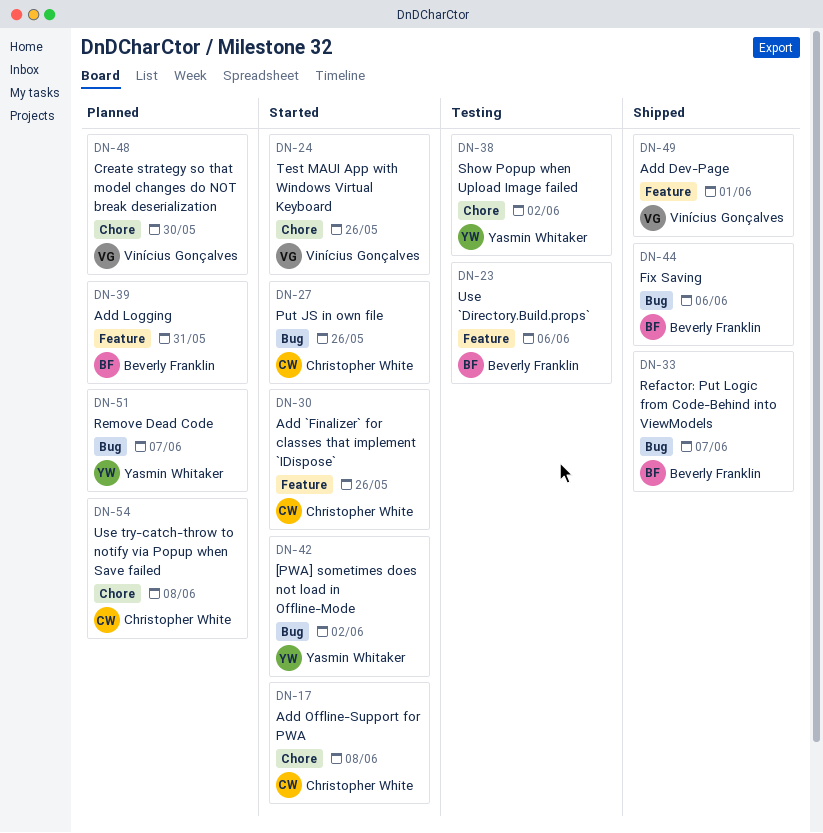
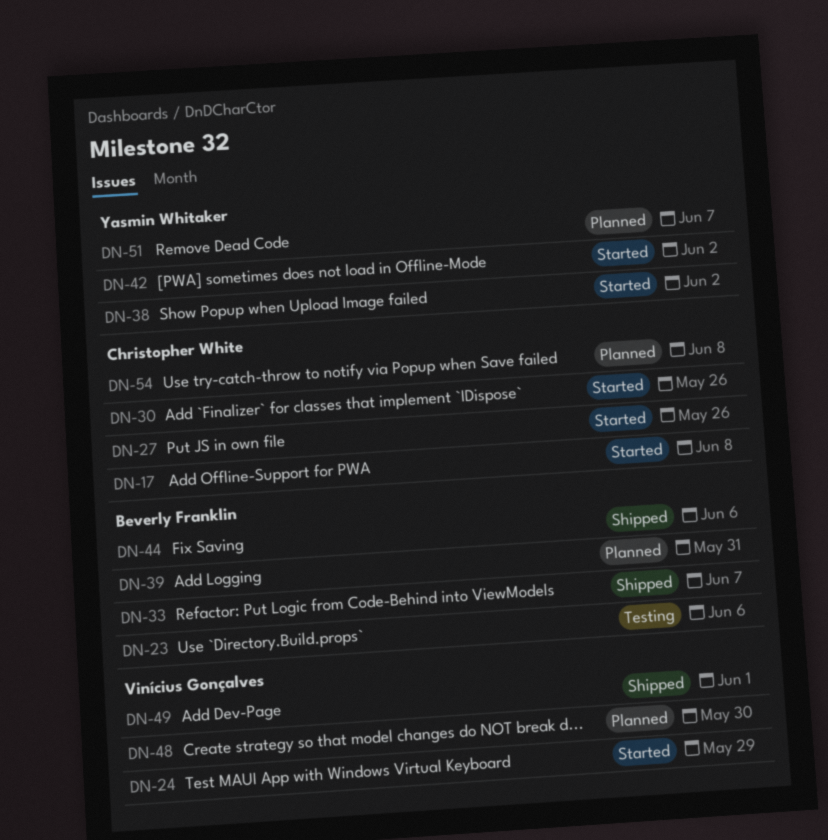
DN-24, due: May 26 -> May 29
DN-38, status: Testing -> Started

